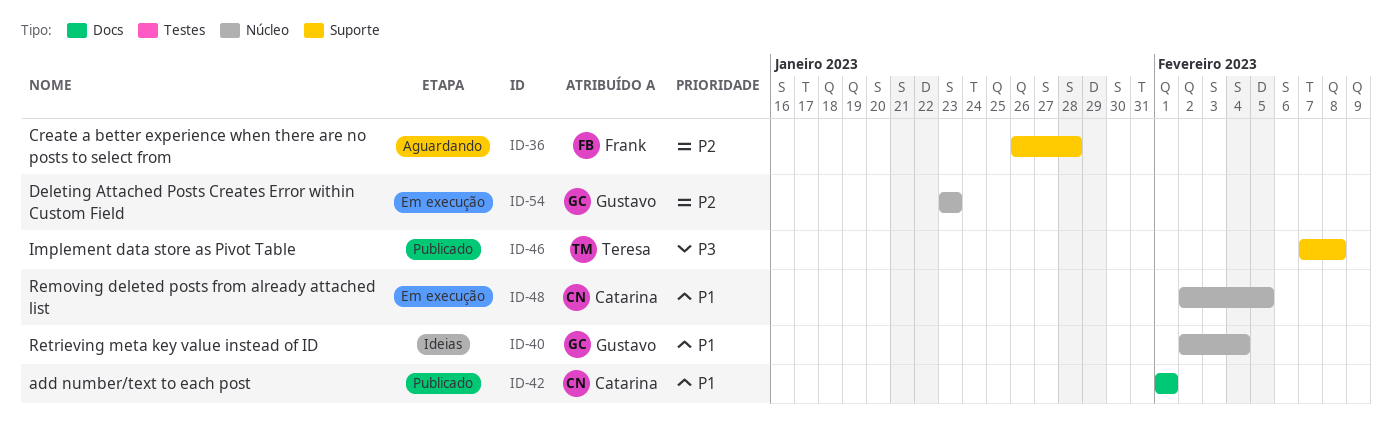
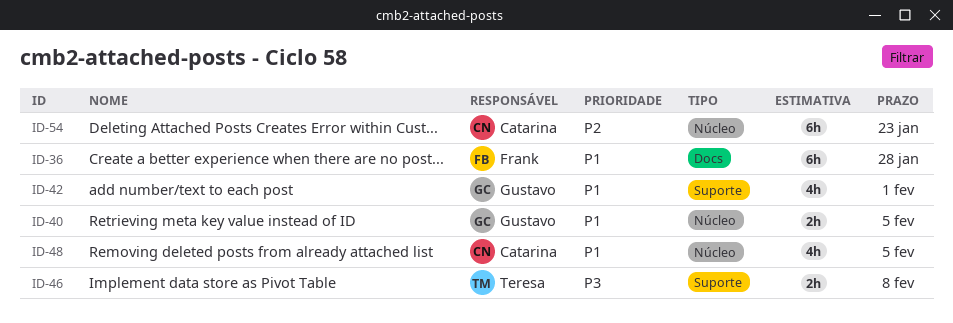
ID-36, priority: P2 -> P1
ID-36, label: Suporte -> Docs
ID-40, due: Feb 4 -> Feb 5
ID-42, owner: Catarina -> Gustavo
ID-42, label: Docs -> Suporte
ID-54, owner: Gustavo -> Catarina

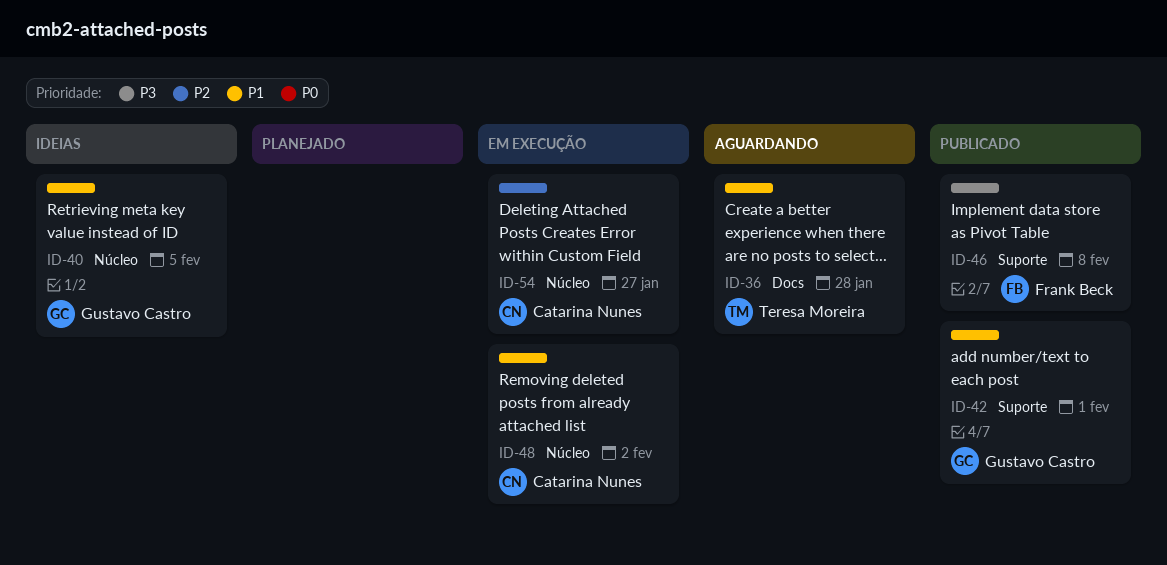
ID-36, owner: Frank Beck -> Teresa Moreira
ID-46, owner: Teresa Moreira -> Frank Beck
ID-48, due: Feb 5 -> Feb 2
ID-54, due: Jan 23 -> Jan 27

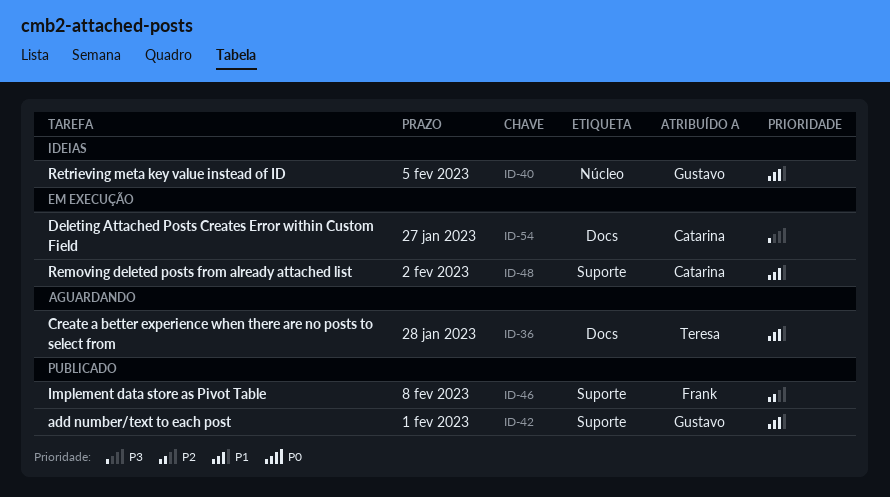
ID-46, priority: P3 -> P2
ID-48, label: Núcleo -> Suporte
ID-54, priority: P2 -> P3
ID-54, label: Núcleo -> Docs

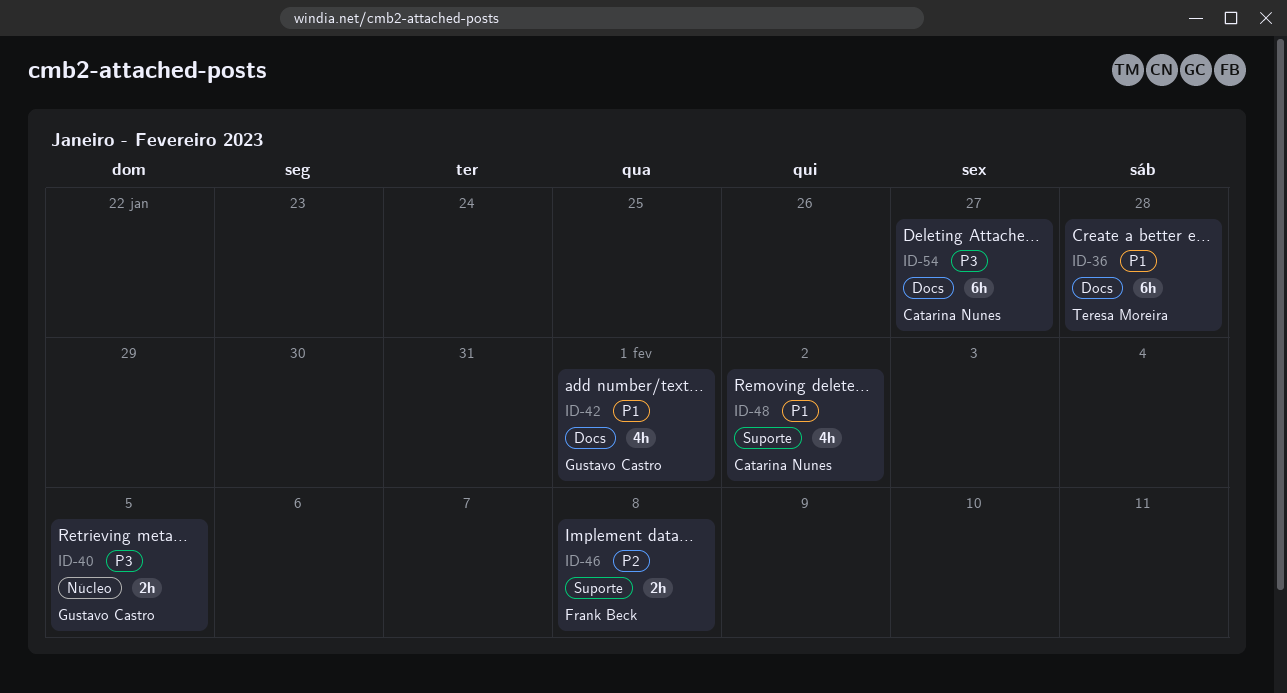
ID-40, priority: P1 -> P3
ID-42, label: Suporte -> Docs

